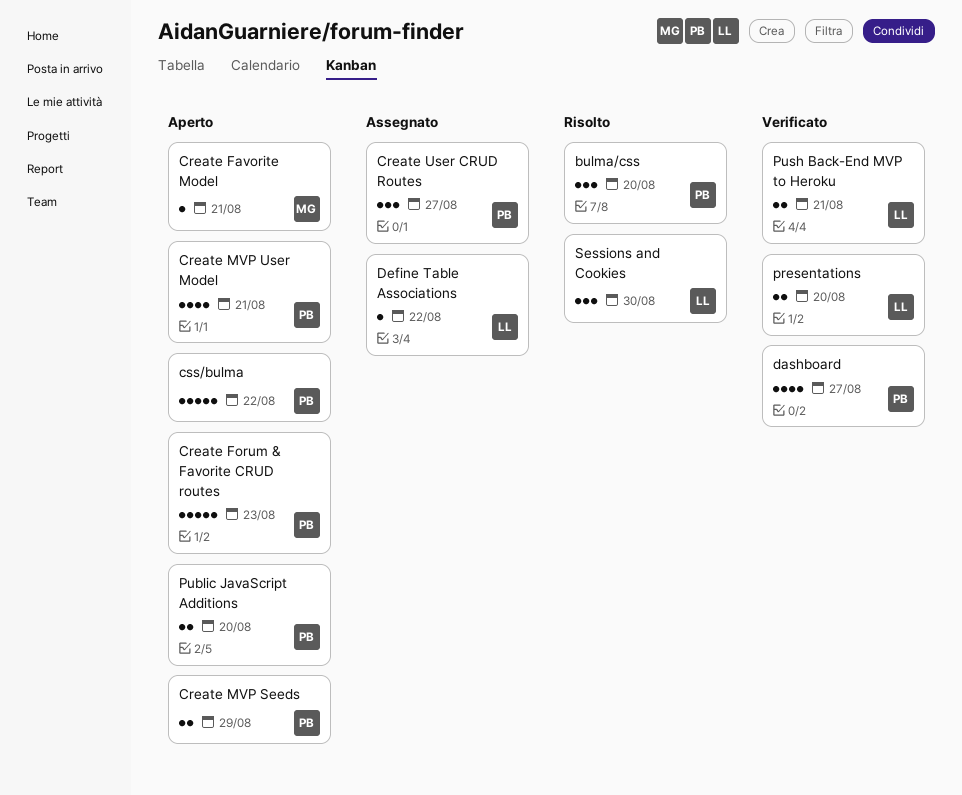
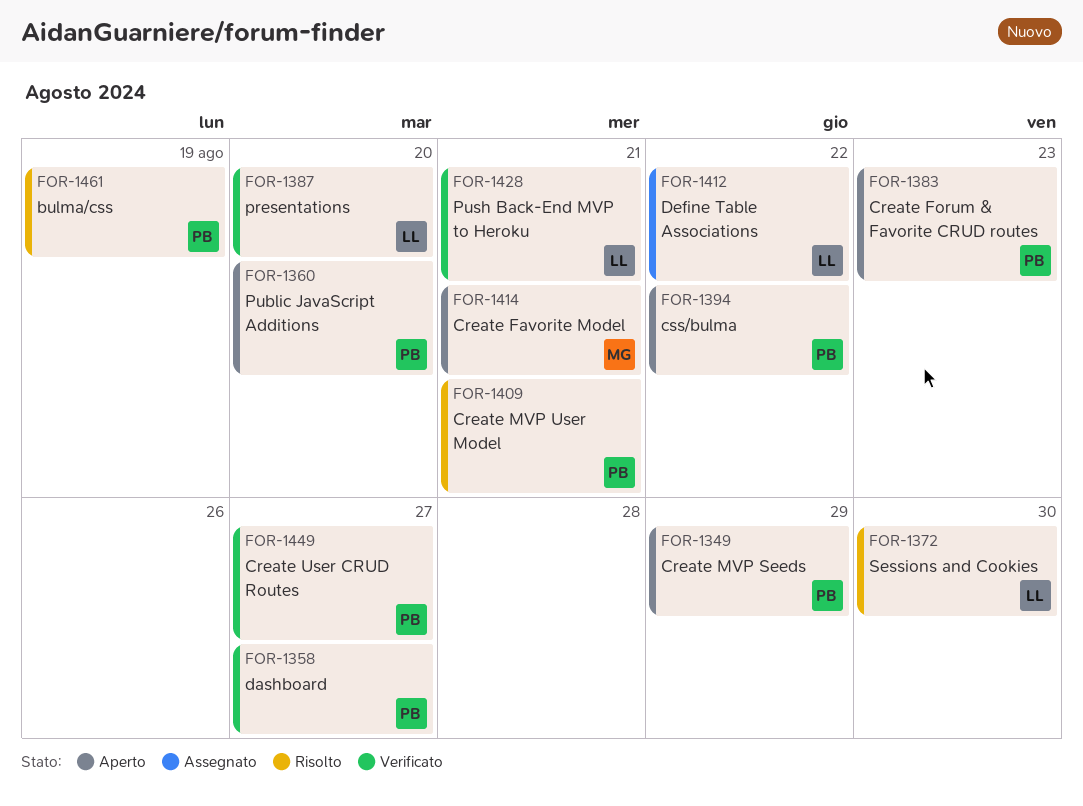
bulma/css, due: Aug 20 -> Aug 19
Create MVP User Model, status: Aperto -> Risolto
Create User CRUD Routes, status: Assegnato -> Verificato

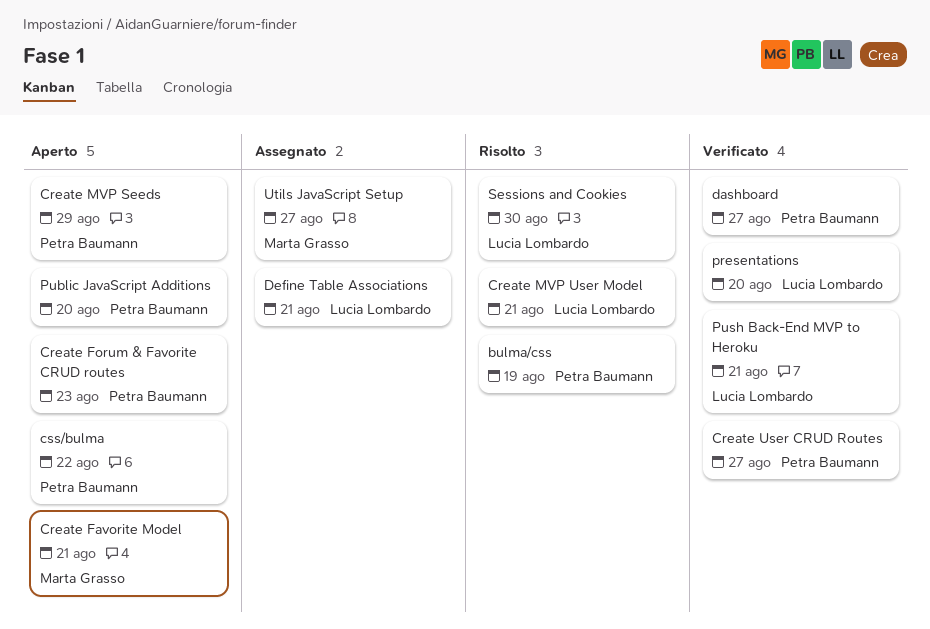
Create MVP User Model, owner: Petra Baumann -> Lucia Lombardo
Define Table Associations, due: Aug 22 -> Aug 21
Utils JavaScript Setup: none -> present

